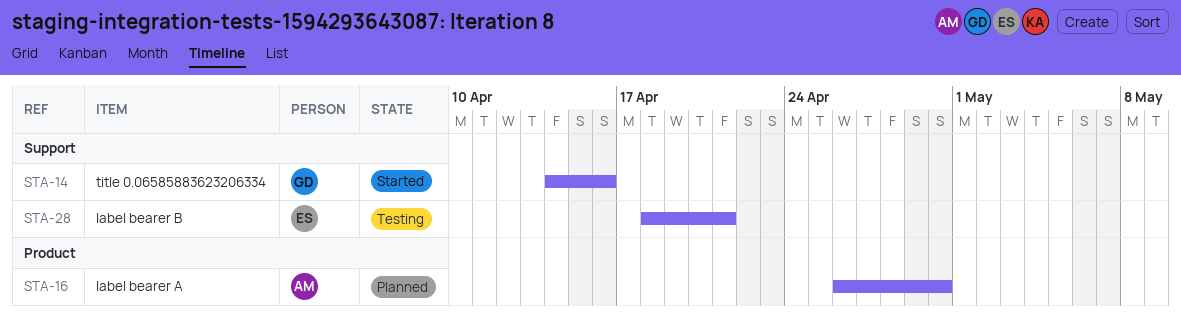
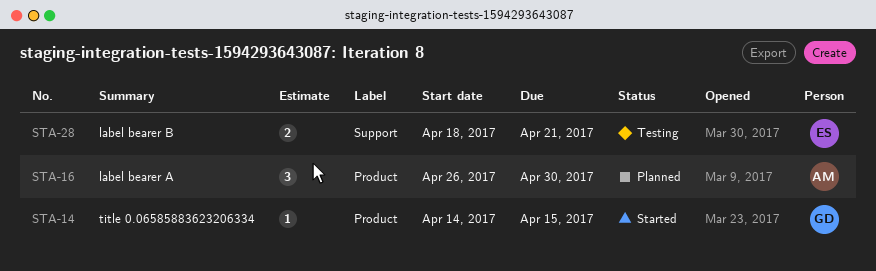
STA-14, label: Support -> Product
STA-14, due: Apr 16 -> Apr 15

